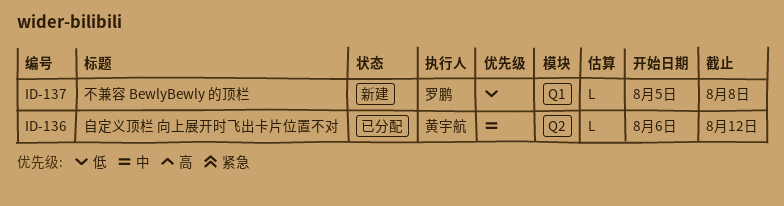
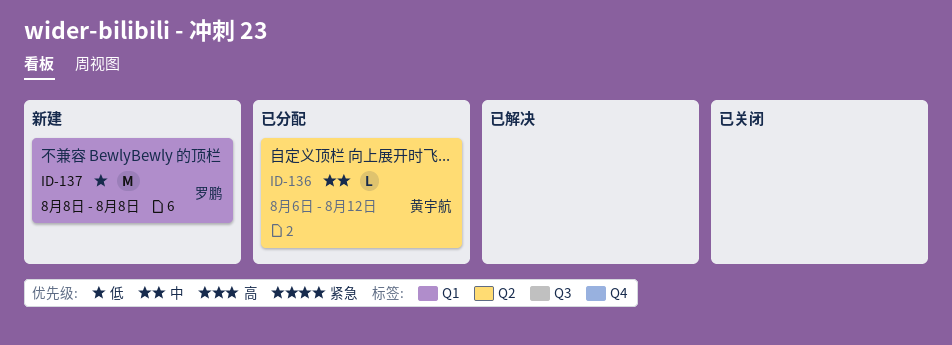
ID-137, estimate: L -> M
ID-137, start: Aug 5 -> Aug 8

